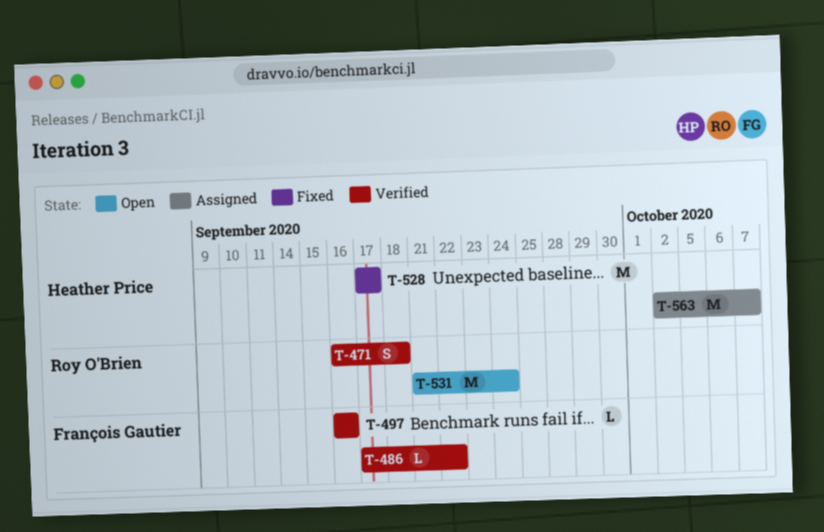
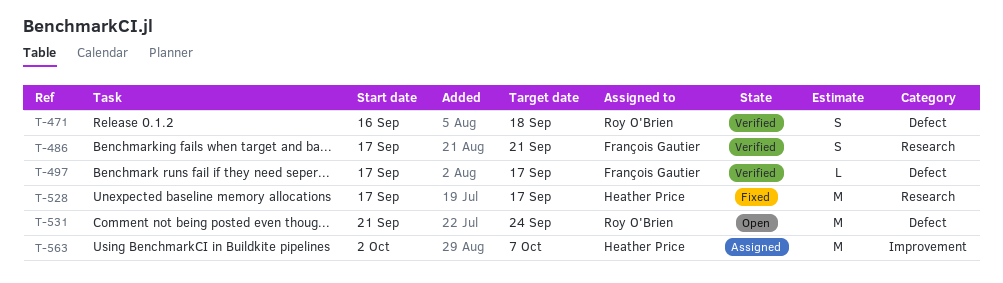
T-486, estimate: L -> S
T-486, due: Sep 22 -> Sep 21
T-497, start: Sep 16 -> Sep 17
T-497, due: Sep 16 -> Sep 17

